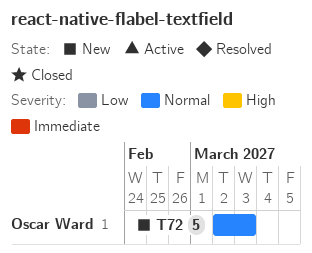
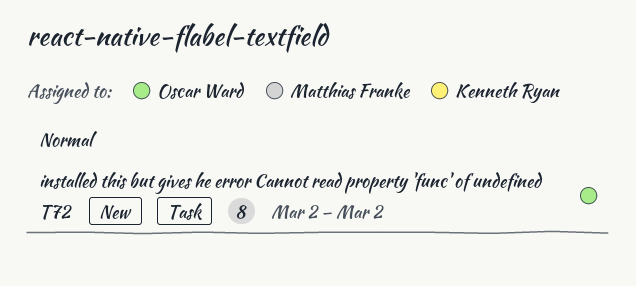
T72, estimate: 5 -> 8
T72, due: Mar 3 -> Mar 2

